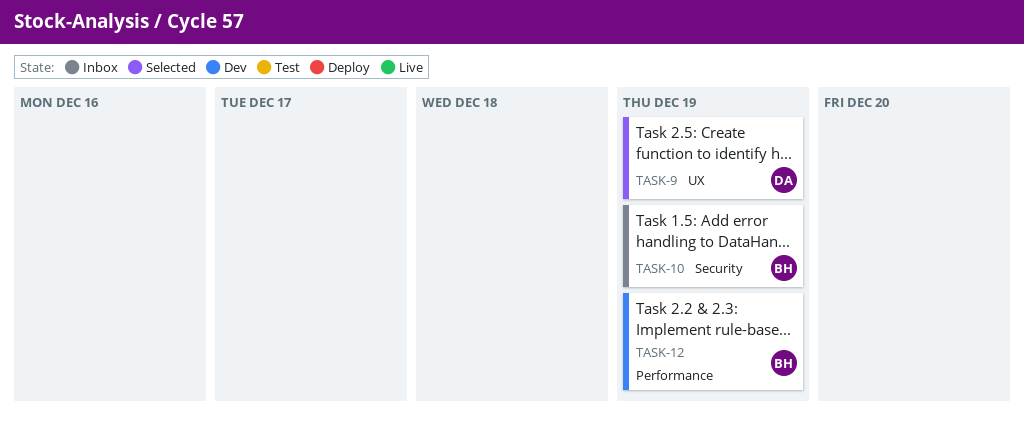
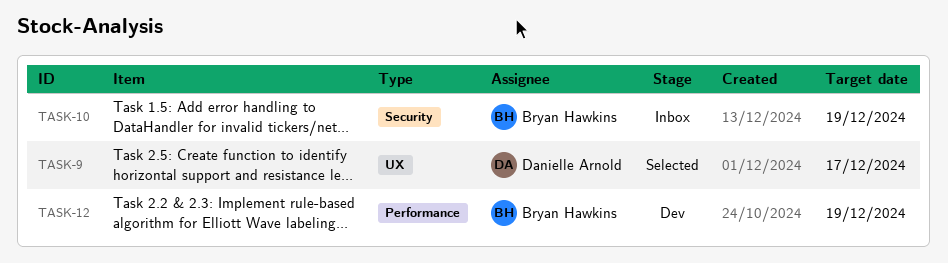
TASK-9, due: Dec 19 -> Dec 17

